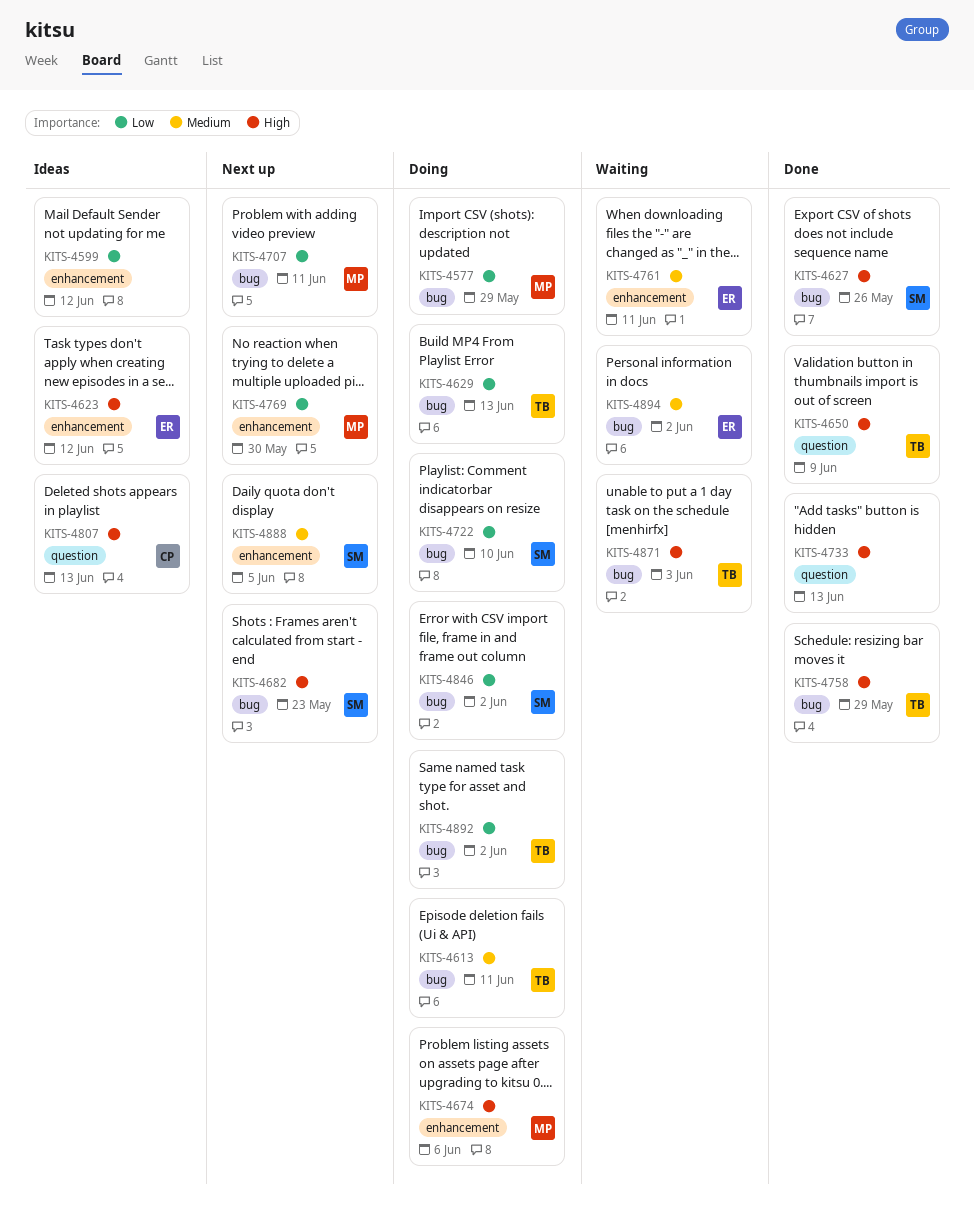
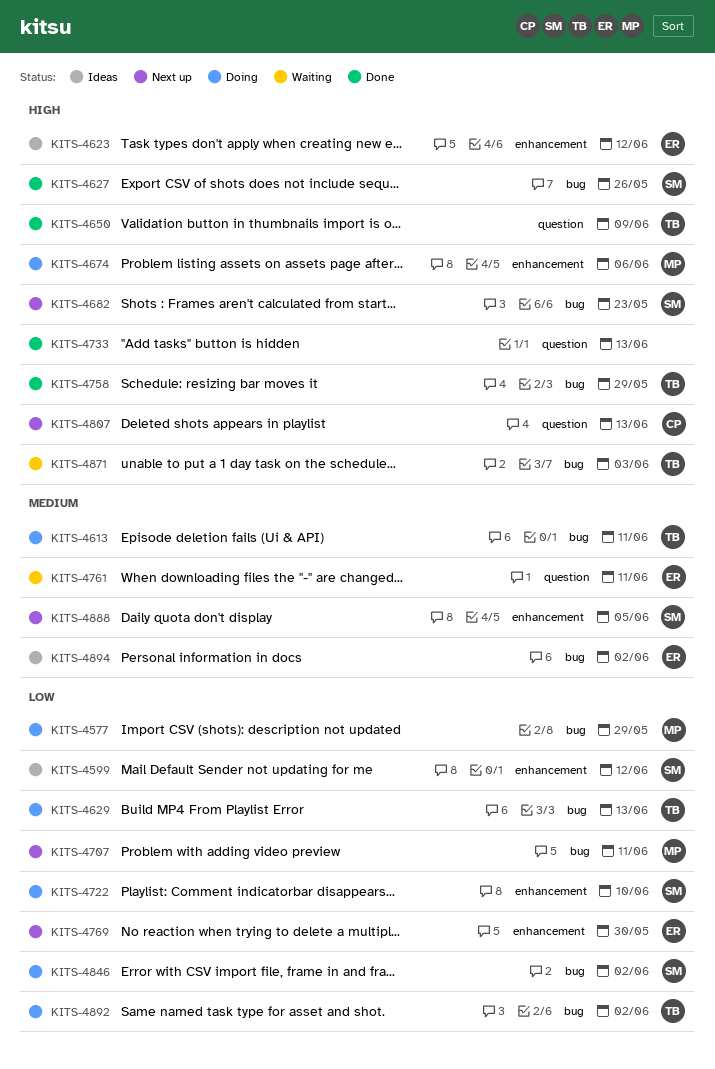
KITS-4599, owner: none -> SM
KITS-4722, label: bug -> enhancement
KITS-4761, label: enhancement -> question
KITS-4769, owner: MP -> ER
KITS-4807, status: Ideas -> Next up
KITS-4894, status: Waiting -> Ideas

